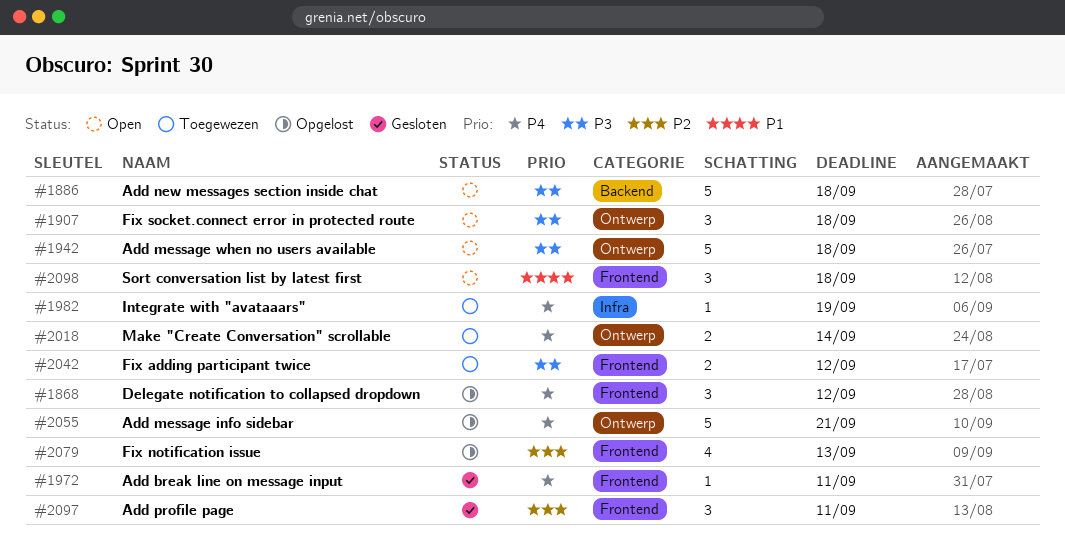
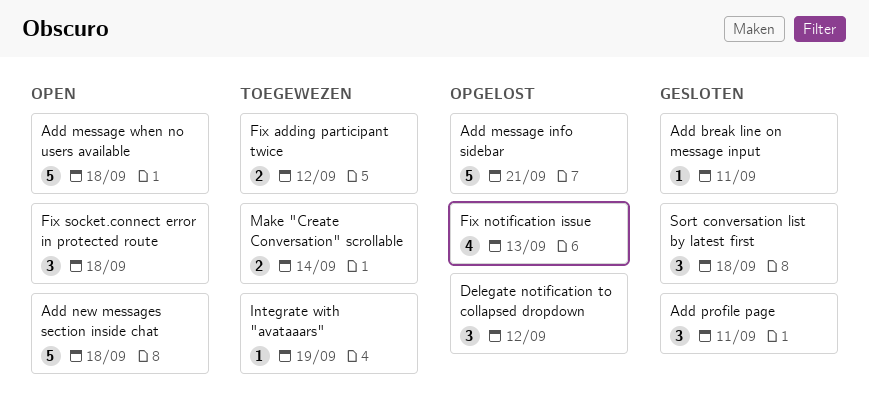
Sort conversation list by latest first, status: Open -> Gesloten

